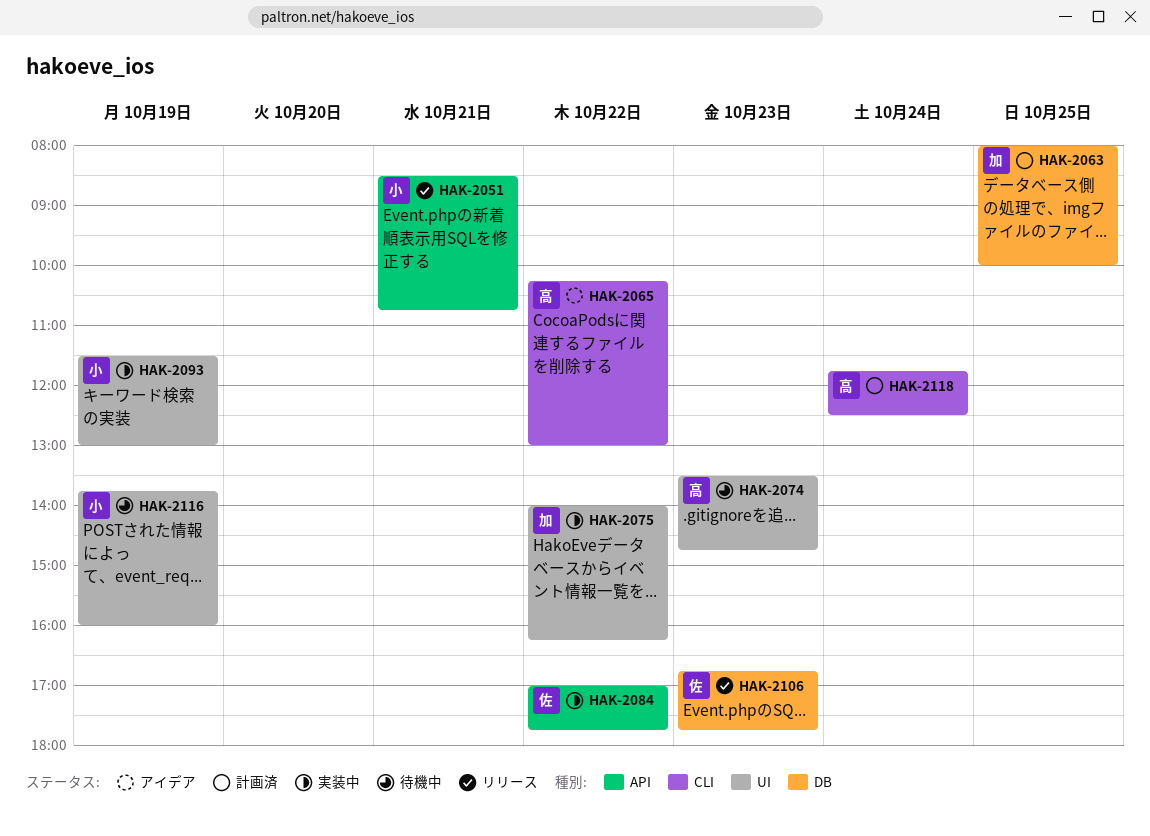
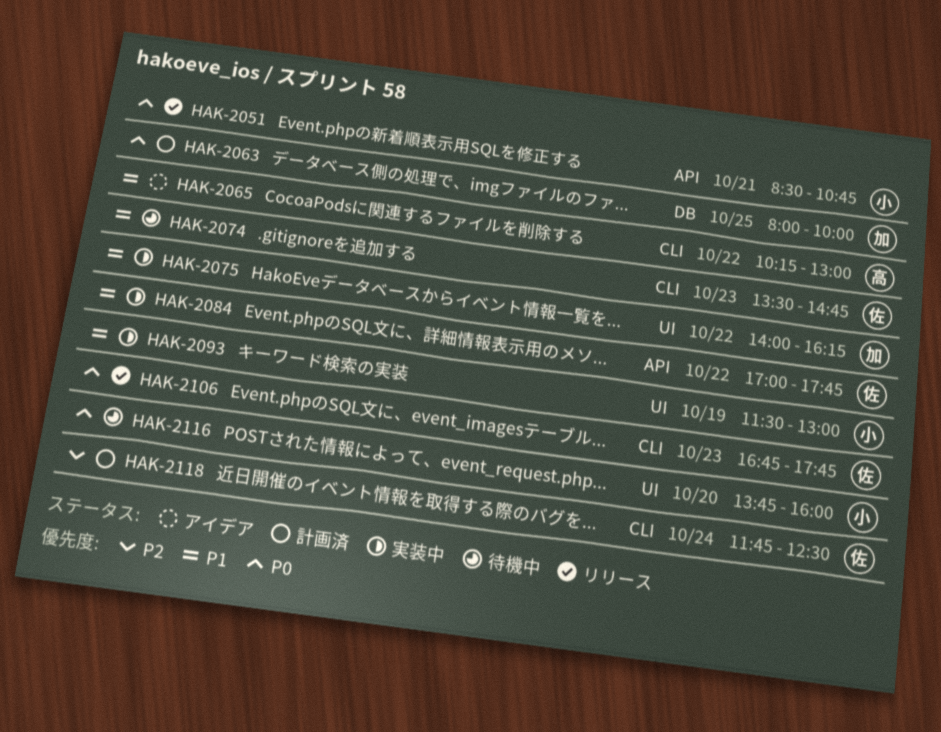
HAK-2074, owner: 高 -> 佐
HAK-2074, label: UI -> CLI
HAK-2106, label: DB -> CLI
HAK-2116, day: Oct 19 -> Oct 20
HAK-2118, owner: 高 -> 佐

